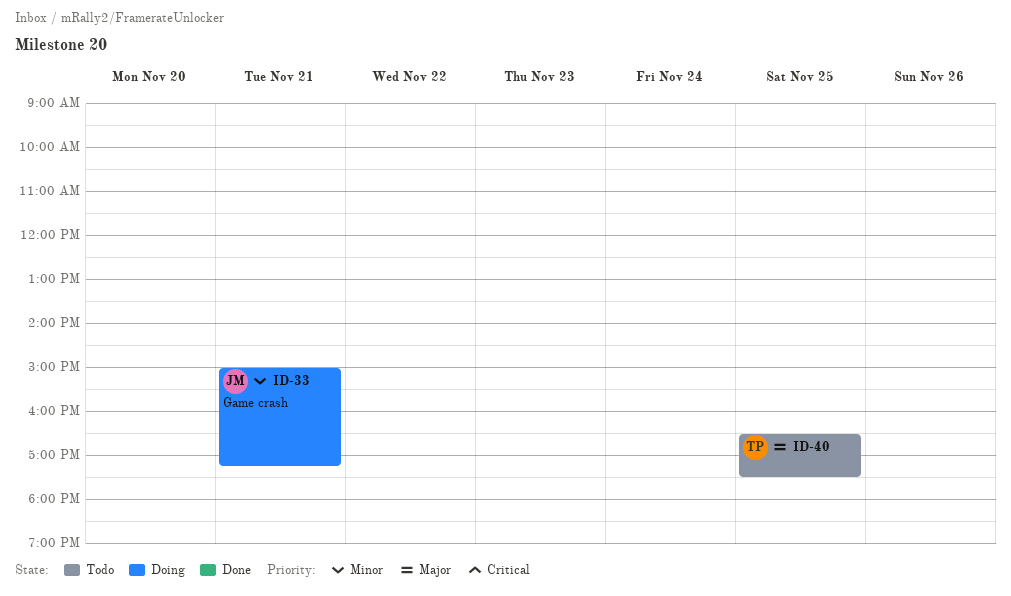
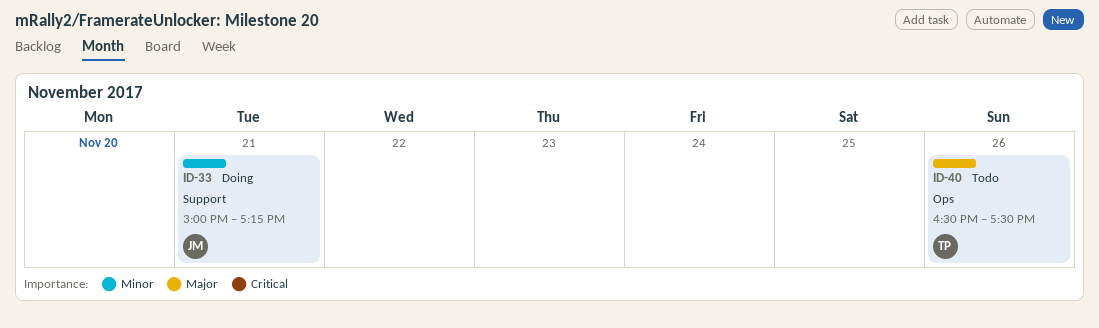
ID-40, day: Nov 25 -> Nov 26

